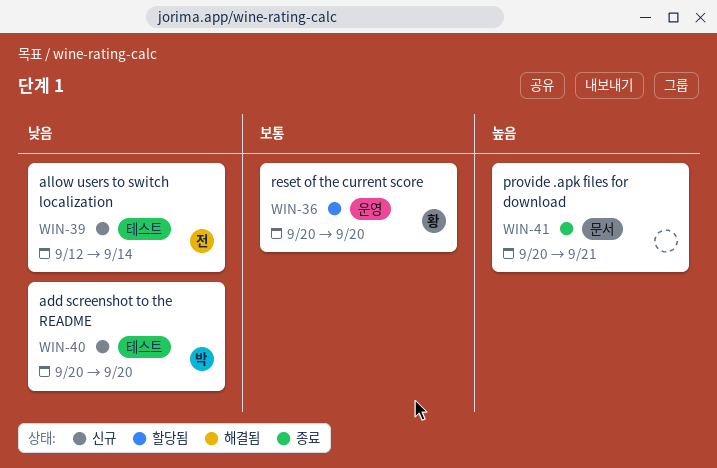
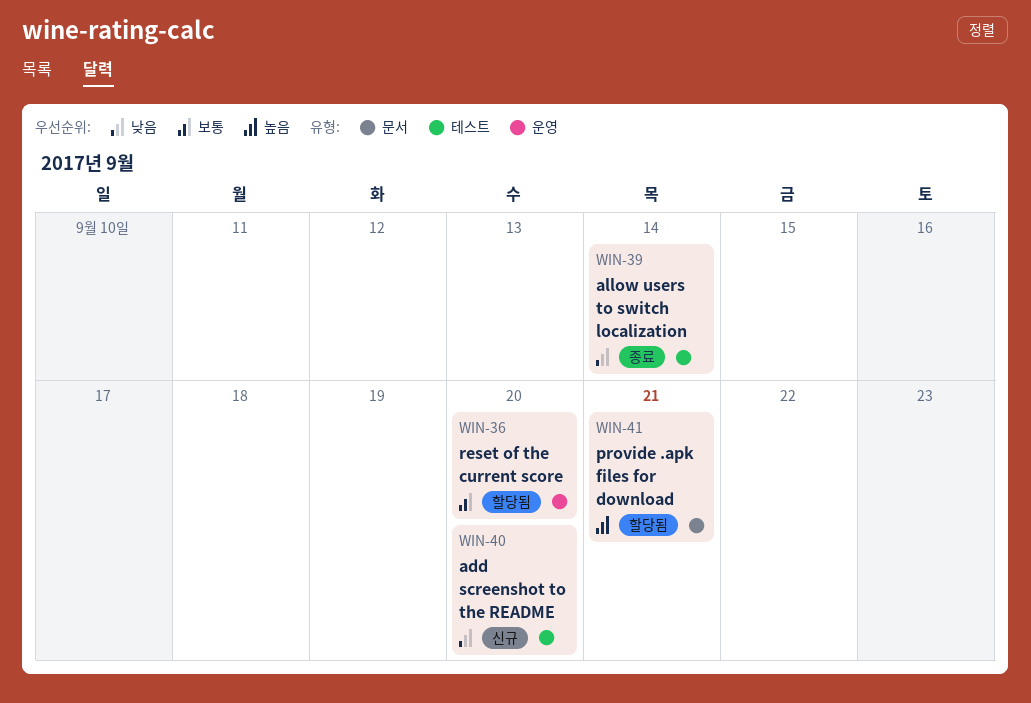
WIN-39, status: 신규 -> 종료
WIN-41, status: 종료 -> 할당됨

